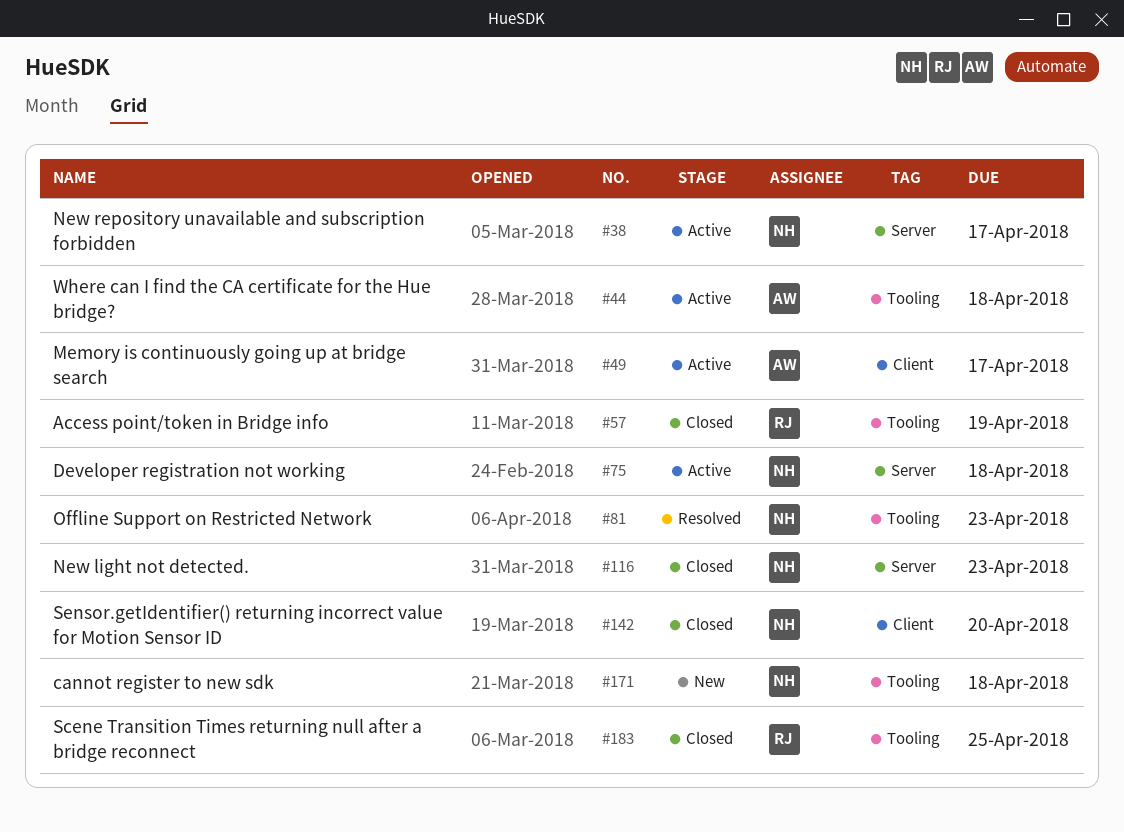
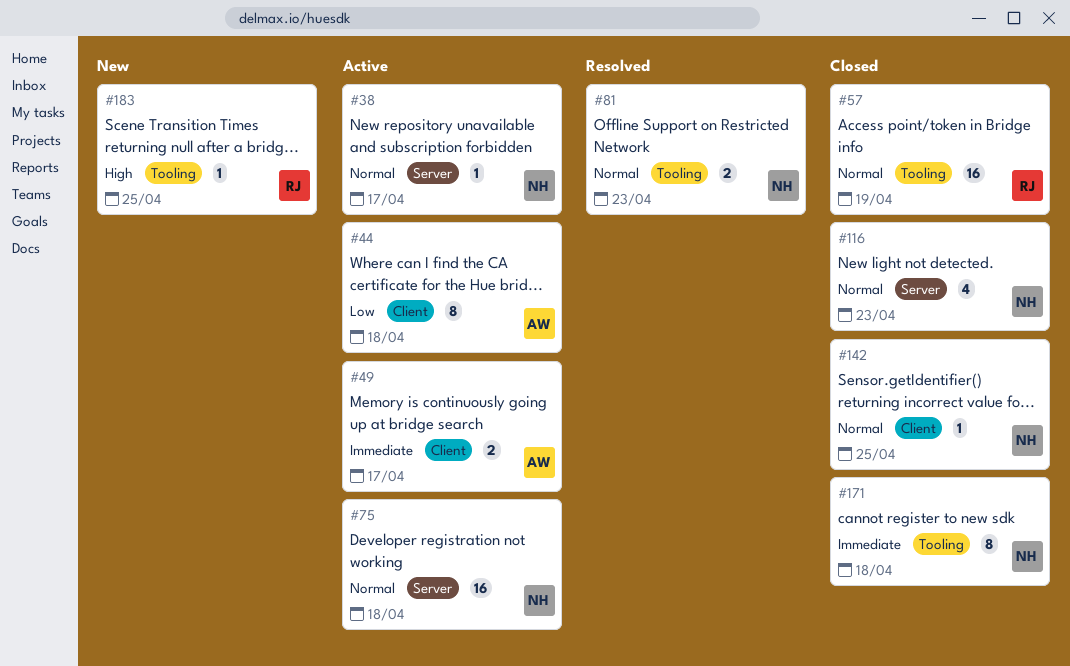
#44, label: Tooling -> Client
#142, due: Apr 20 -> Apr 25
#171, status: New -> Closed
#183, status: Closed -> New

